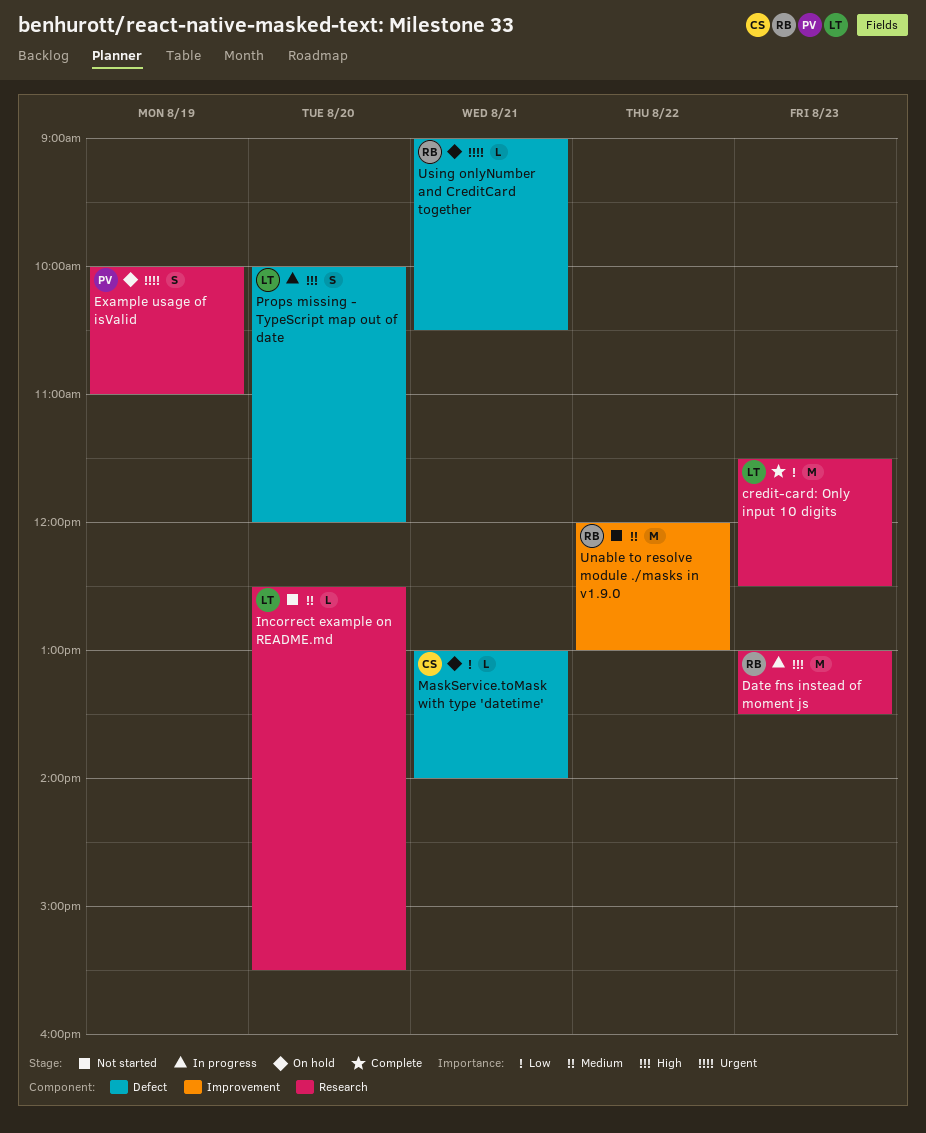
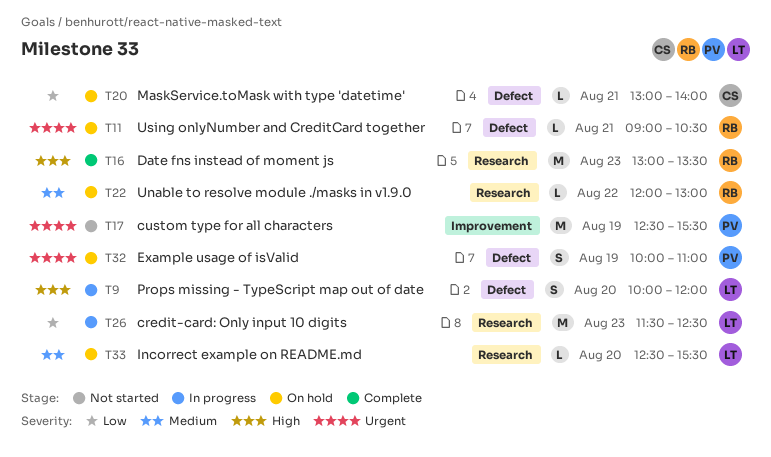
credit-card: Only input 10 digits, status: Complete -> In progress
custom type for all characters: none -> present
Date fns instead of moment js, status: In progress -> Complete
Example usage of isValid, label: Research -> Defect
Incorrect example on README.md, status: Not started -> On hold
Unable to resolve module ./masks in v1.9.0, status: Not started -> On hold
Unable to resolve module ./masks in v1.9.0, label: Improvement -> Research
Unable to resolve module ./masks in v1.9.0, estimate: M -> L

